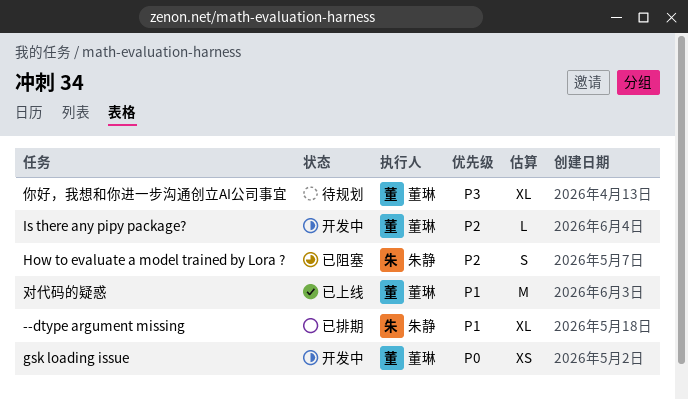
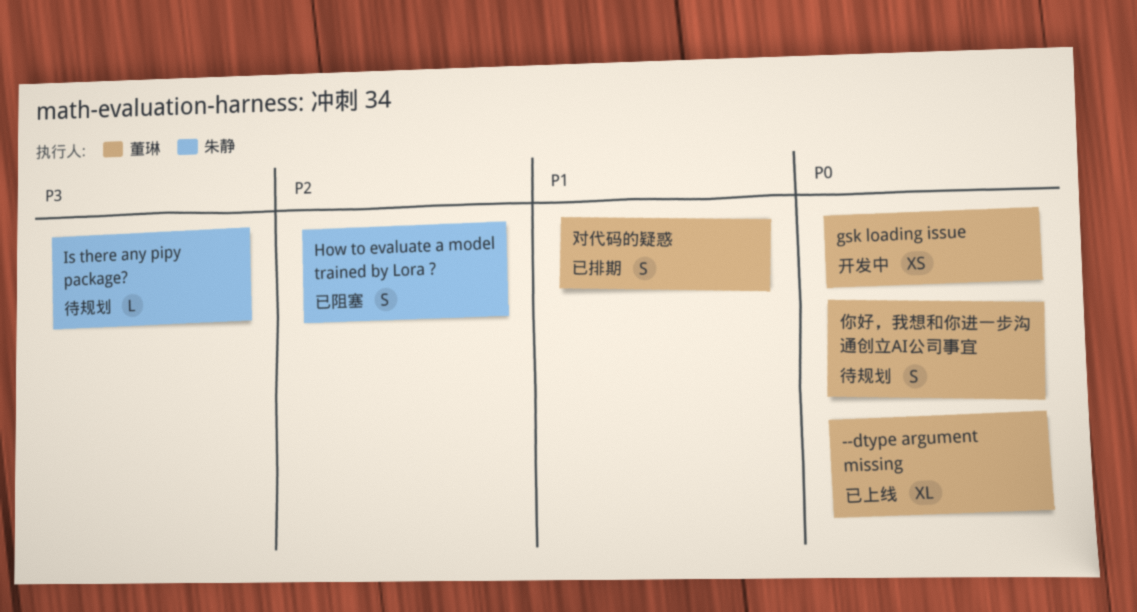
--dtype argument missing, status: 已排期 -> 已上线
--dtype argument missing, owner: 朱静 -> 董琳
--dtype argument missing, priority: P1 -> P0
Is there any pipy package?, status: 开发中 -> 待规划
Is there any pipy package?, owner: 董琳 -> 朱静
Is there any pipy package?, priority: P2 -> P3
你好，我想和你进一步沟通创立AI公司事宜, priority: P3 -> P0
你好，我想和你进一步沟通创立AI公司事宜, estimate: XL -> S
对代码的疑惑, status: 已上线 -> 已排期
对代码的疑惑, estimate: M -> S

